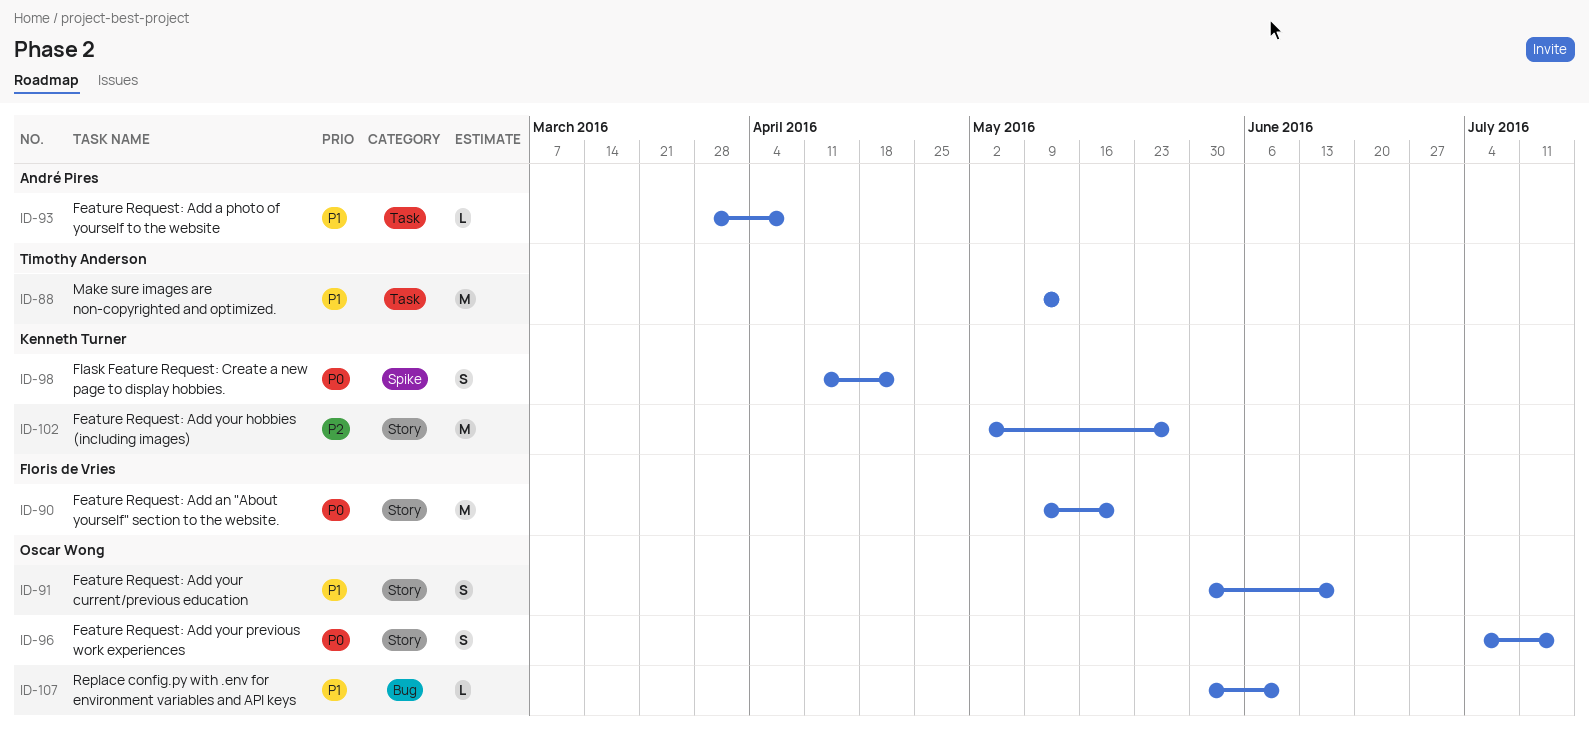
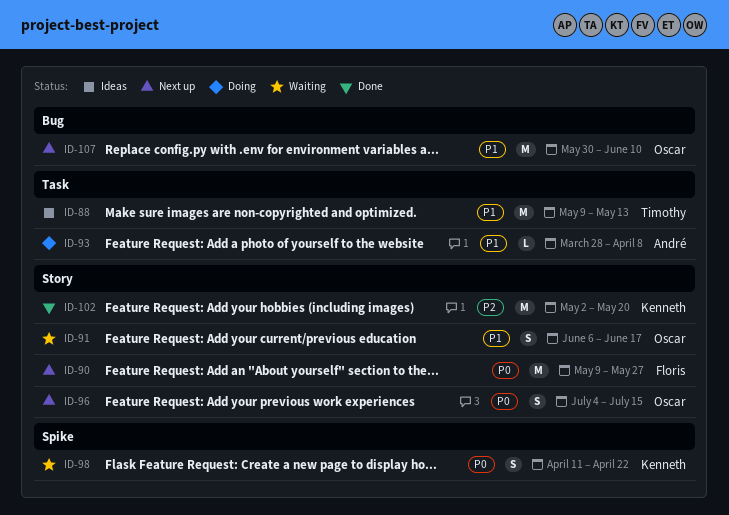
ID-90, due: May 20 -> May 27
ID-91, start: May 30 -> Jun 6
ID-102, due: May 27 -> May 20
ID-107, estimate: L -> M

